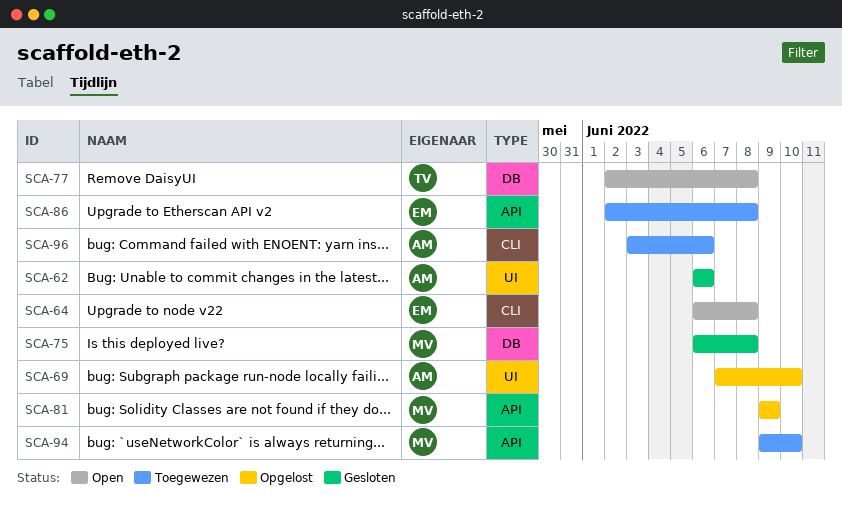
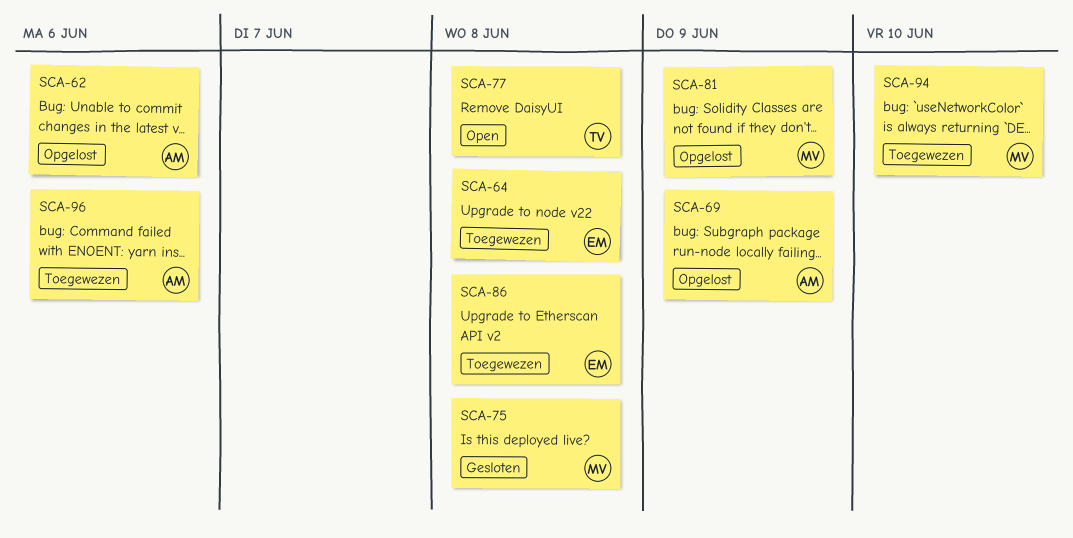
SCA-62, status: Gesloten -> Opgelost
SCA-64, status: Open -> Toegewezen
SCA-69, due: Jun 10 -> Jun 9

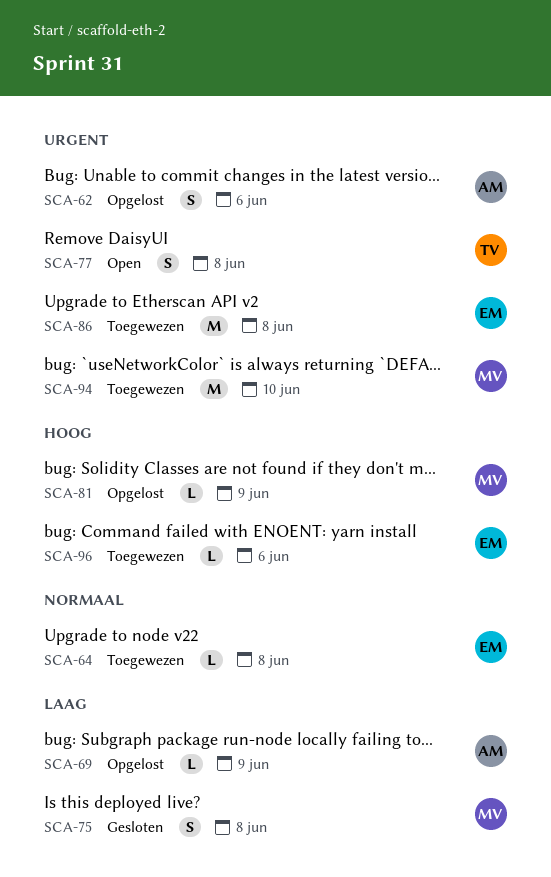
SCA-96, owner: AM -> EM

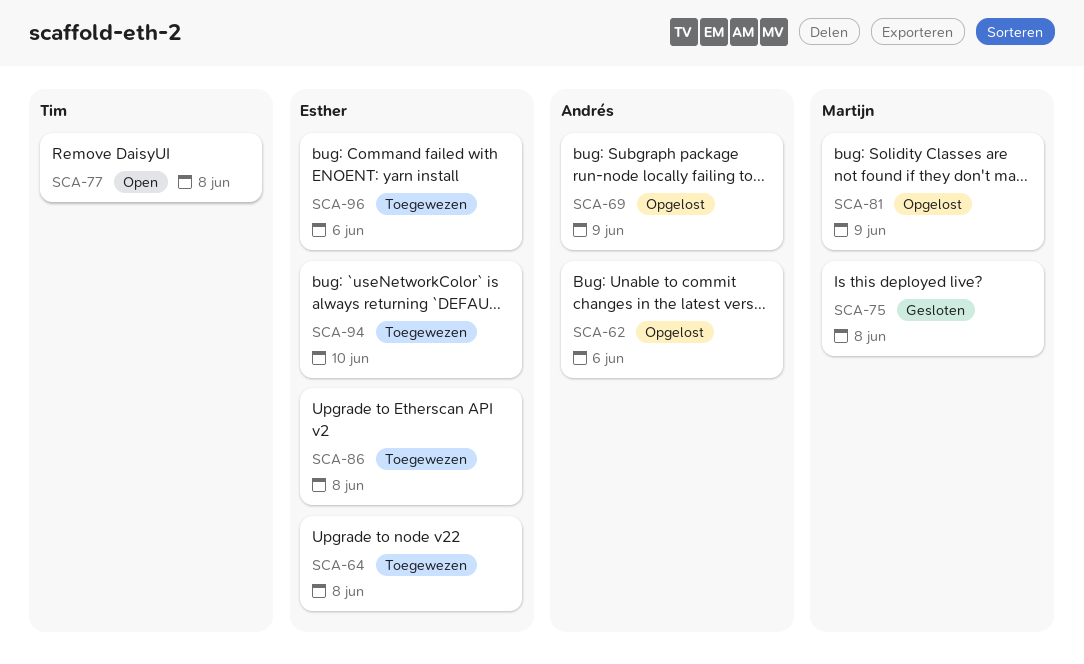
SCA-94, owner: Martijn -> Esther

